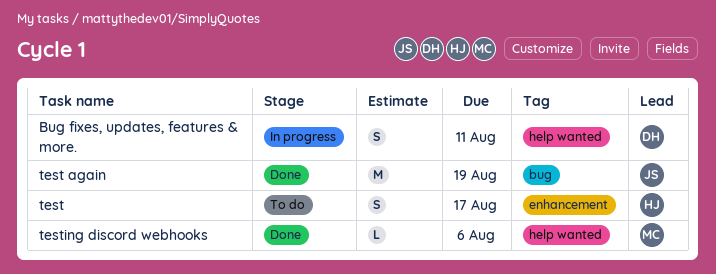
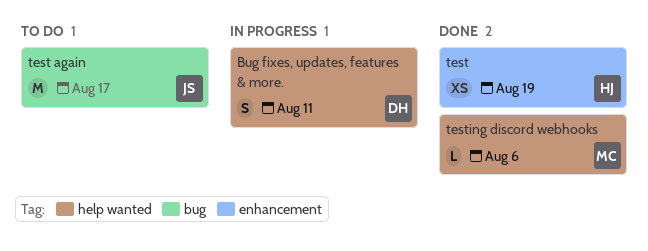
test, status: To do -> Done
test, estimate: S -> XS
test, due: Aug 17 -> Aug 19
test again, status: Done -> To do
test again, due: Aug 19 -> Aug 17

